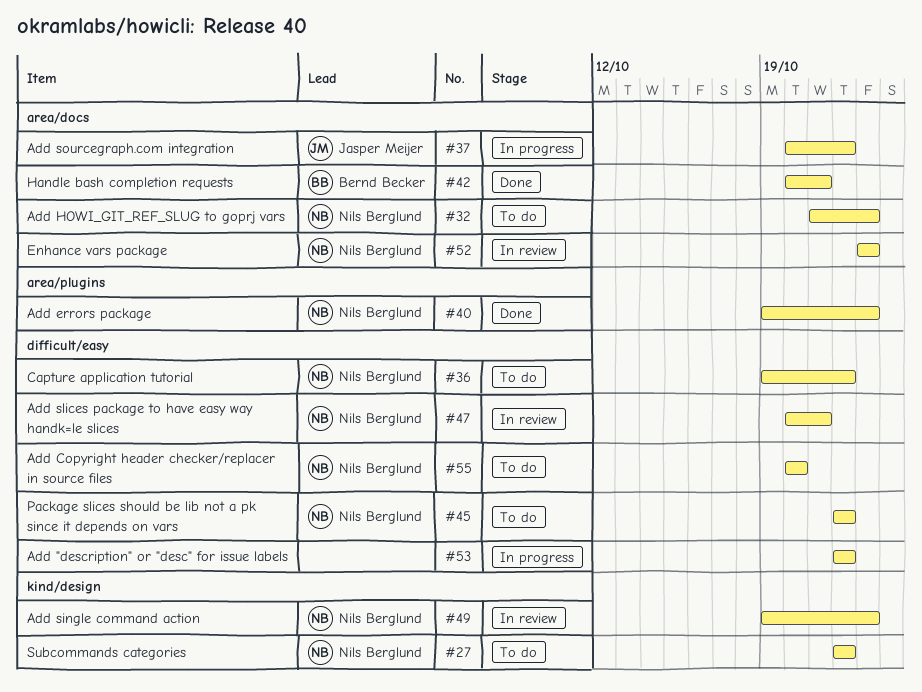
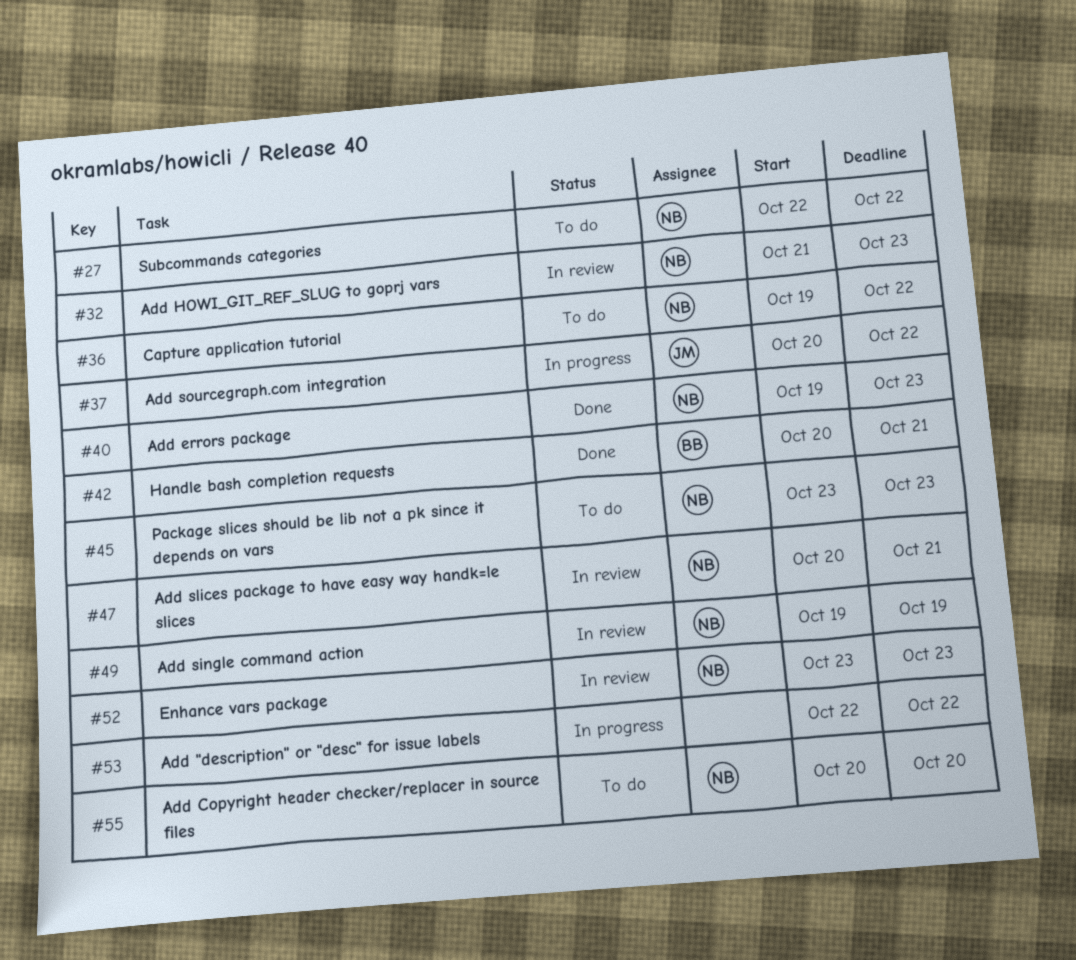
#32, status: To do -> In review
#45, start: Oct 22 -> Oct 23
#45, due: Oct 22 -> Oct 23
#49, due: Oct 23 -> Oct 19

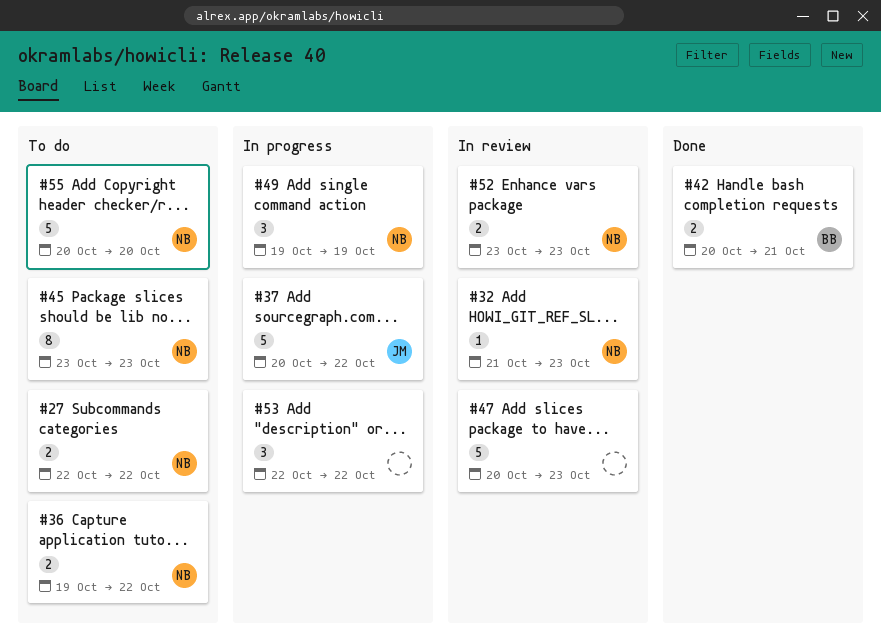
#40: present -> none
#47, owner: NB -> none
#47, due: Oct 21 -> Oct 23
#49, status: In review -> In progress

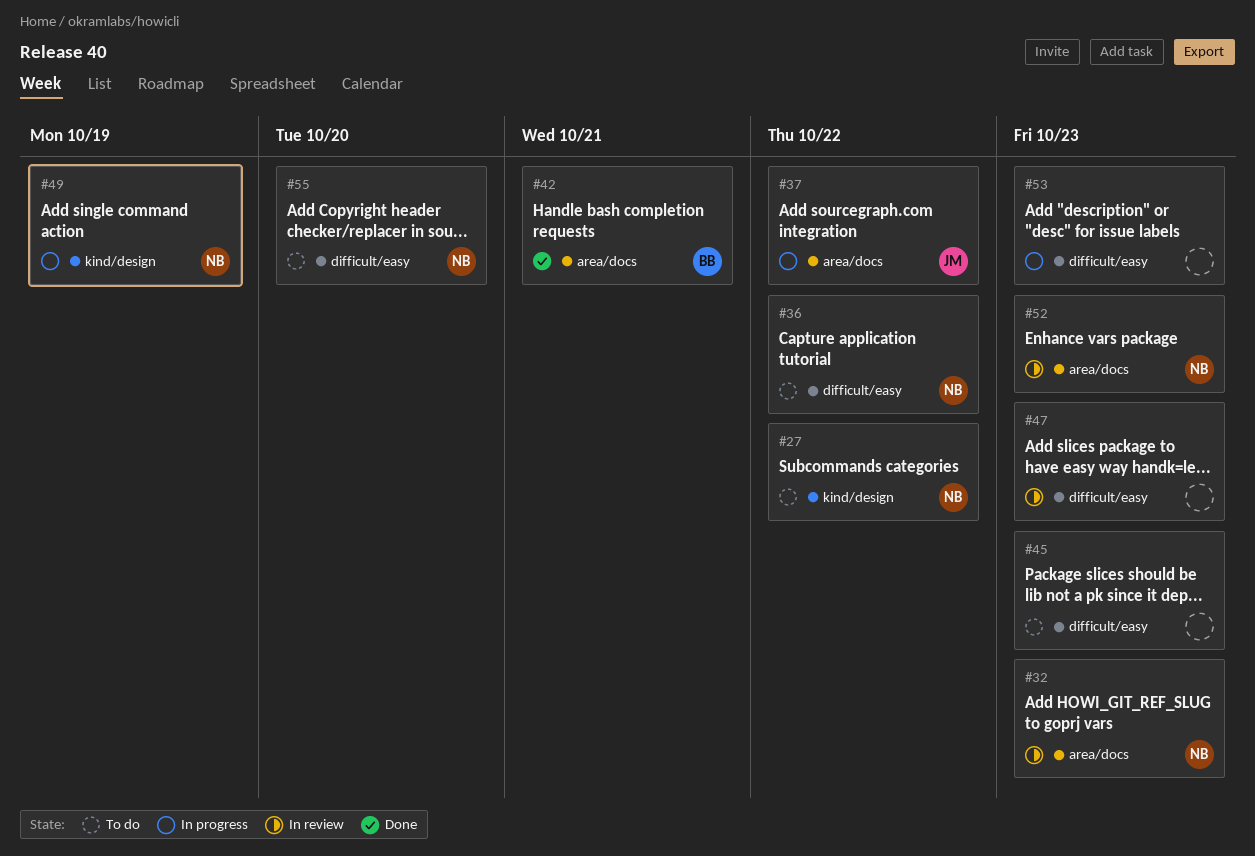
#45, owner: NB -> none
#53, due: Oct 22 -> Oct 23

